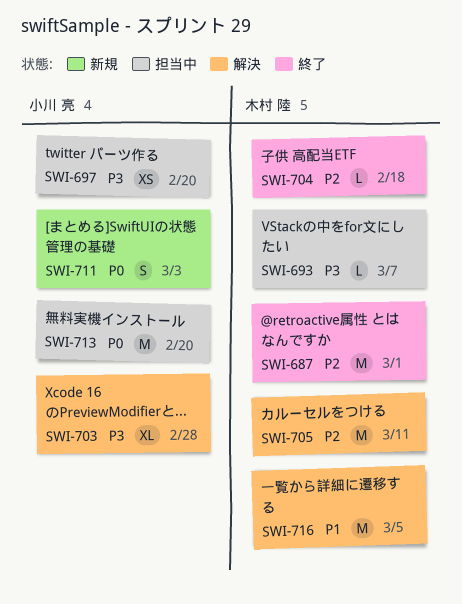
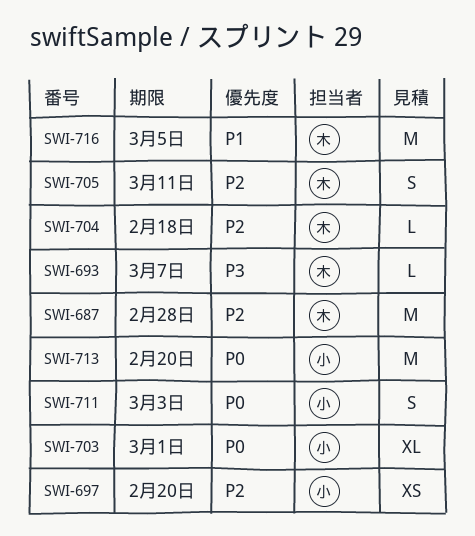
SWI-687, due: Mar 1 -> Feb 28
SWI-697, priority: P3 -> P2
SWI-703, priority: P3 -> P0
SWI-703, due: Feb 28 -> Mar 1
SWI-705, estimate: M -> S

